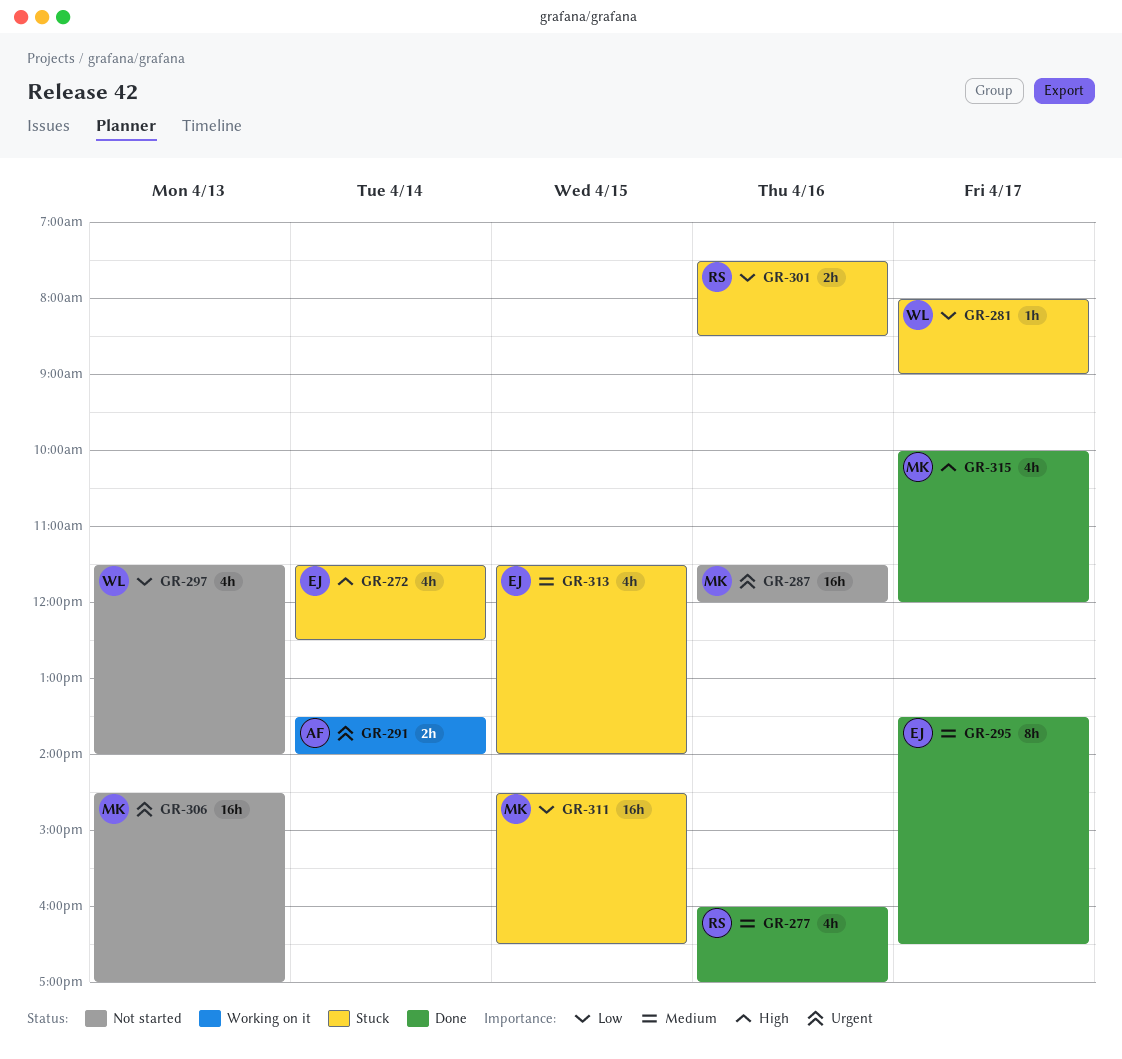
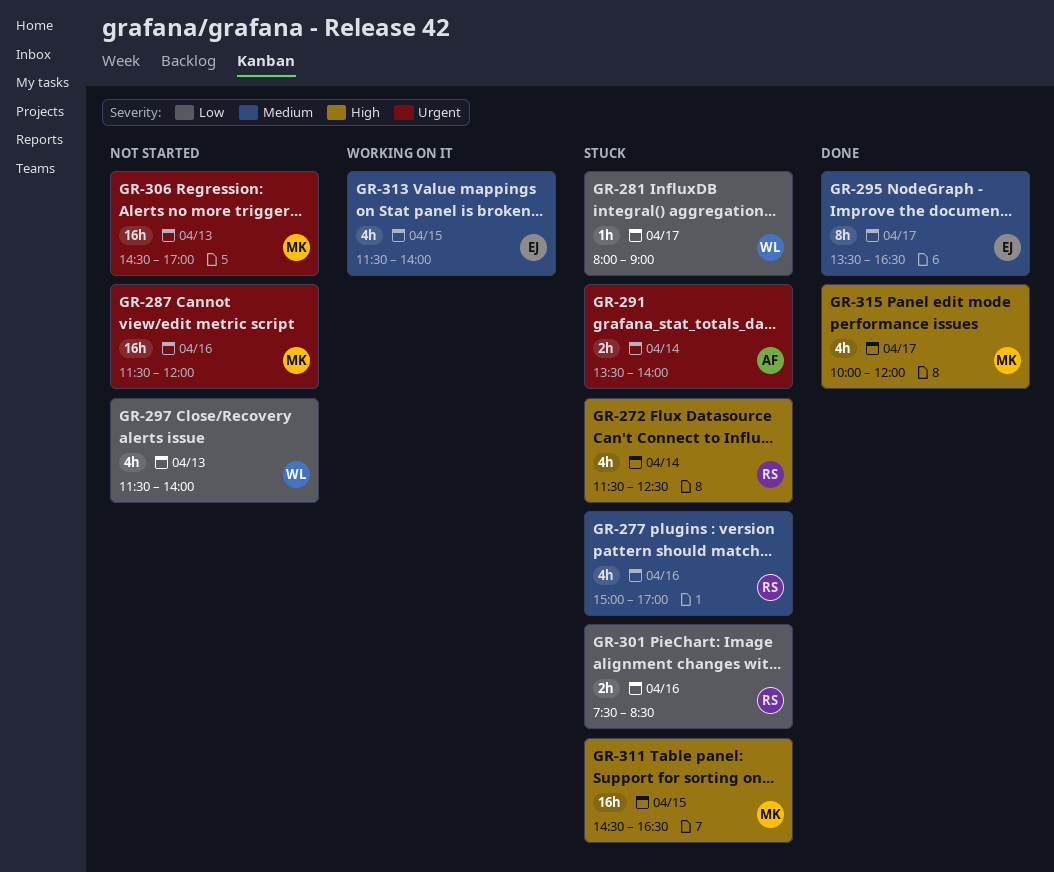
GR-272, owner: EJ -> RS
GR-277, status: Done -> Stuck
GR-277, begins: 16:00 -> 15:00
GR-291, status: Working on it -> Stuck
GR-311, priority: Low -> High
GR-313, status: Stuck -> Working on it

